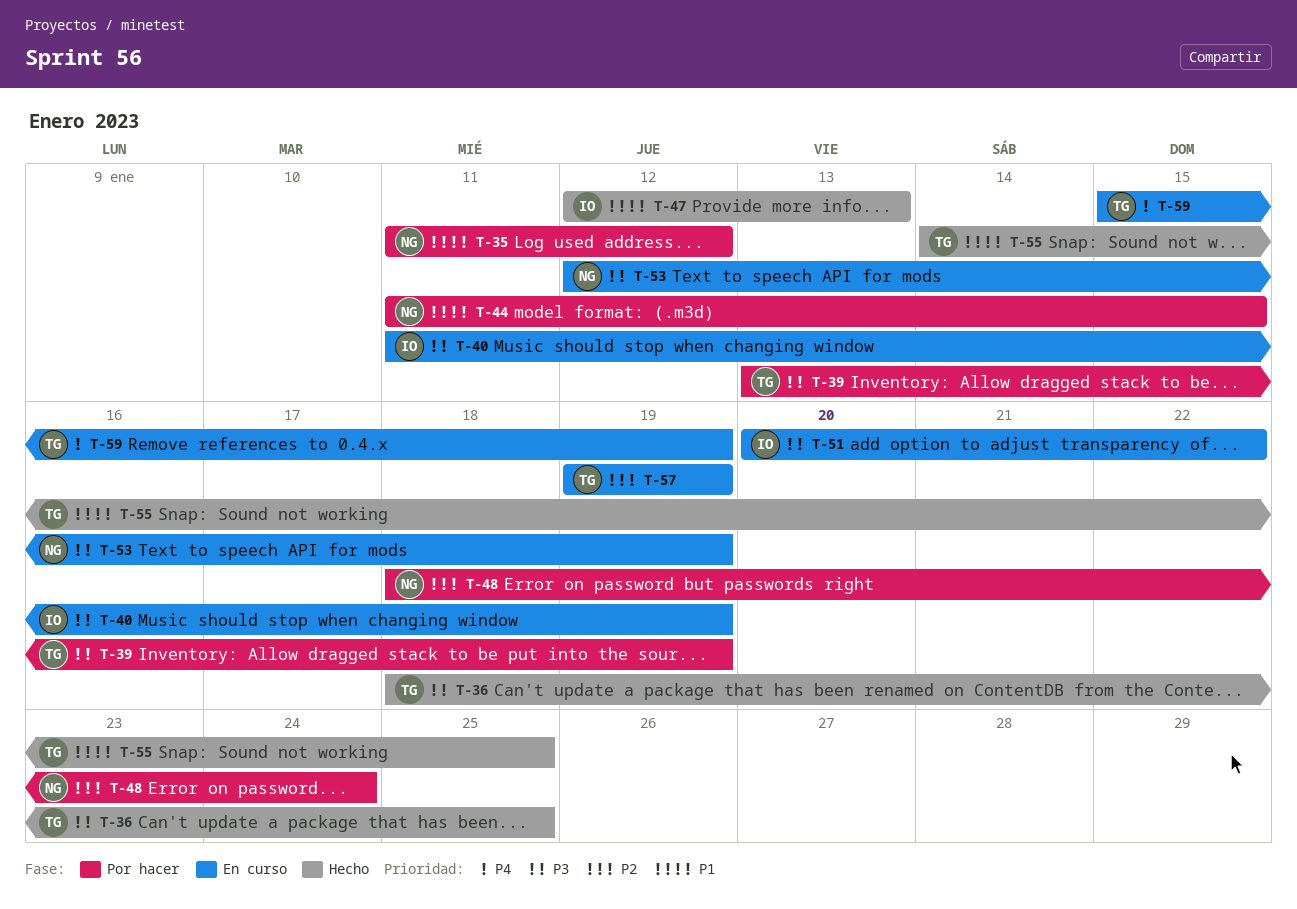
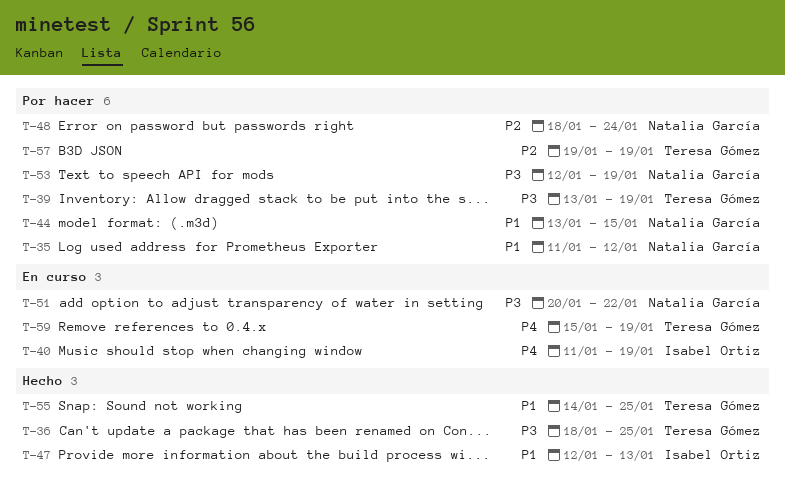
T-40, priority: P3 -> P4
T-44, start: Jan 11 -> Jan 13
T-51, owner: Isabel Ortiz -> Natalia García
T-53, status: En curso -> Por hacer
T-57, status: En curso -> Por hacer

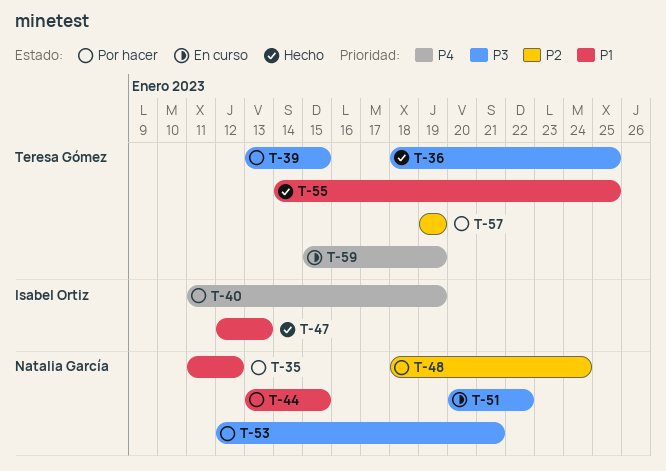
T-39, due: Jan 19 -> Jan 15
T-40, status: En curso -> Por hacer
T-53, due: Jan 19 -> Jan 21

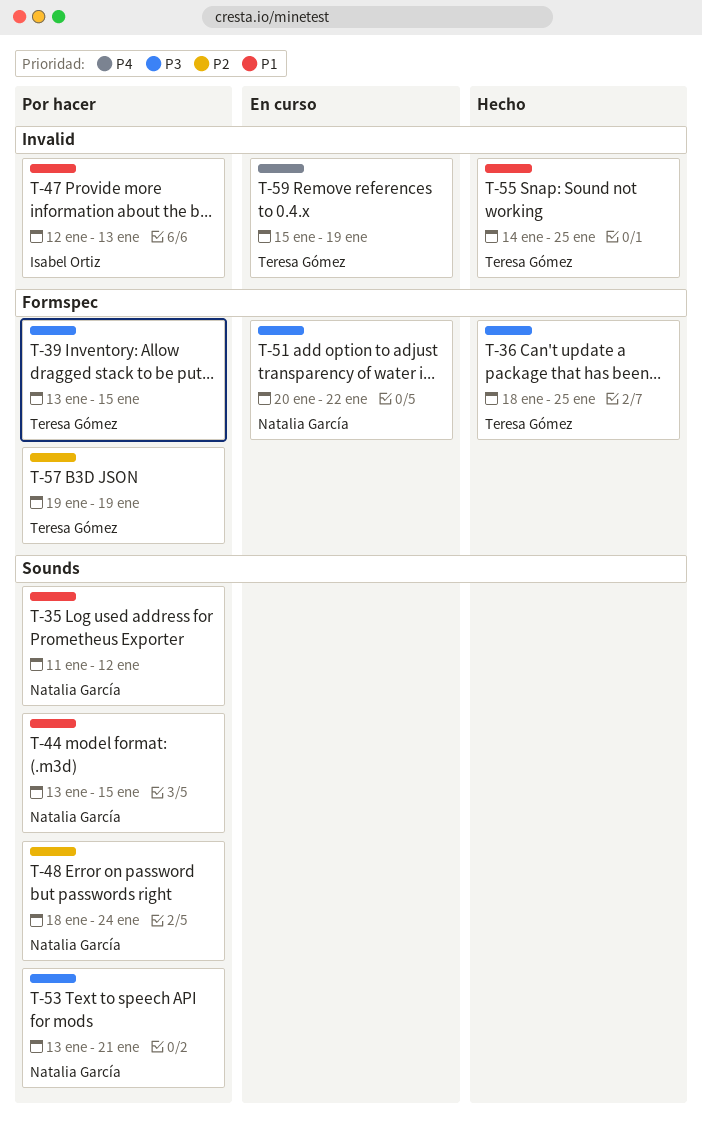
T-40: present -> none
T-47, status: Hecho -> Por hacer
T-53, start: Jan 12 -> Jan 13

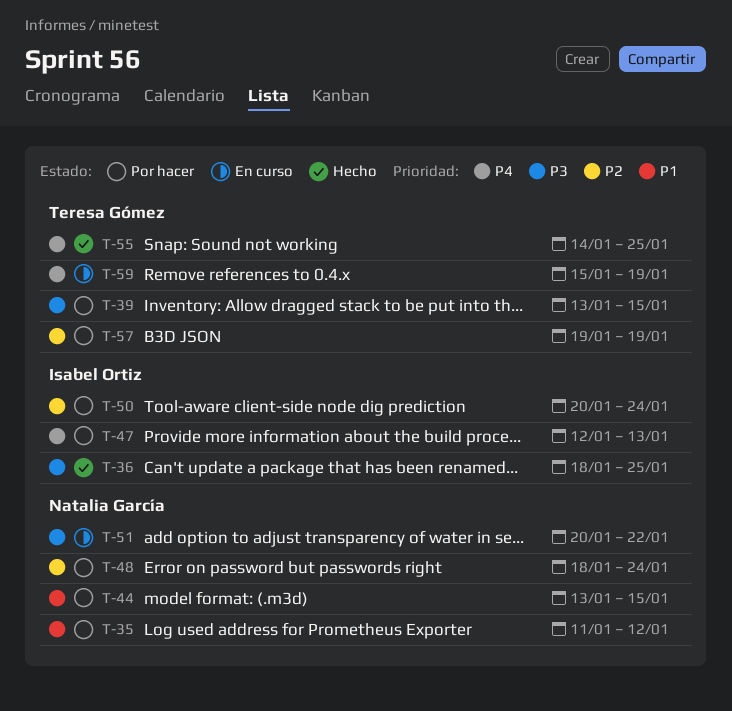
T-36, owner: Teresa Gómez -> Isabel Ortiz
T-47, priority: P1 -> P4
T-50: none -> present
T-53: present -> none
T-55, priority: P1 -> P4

